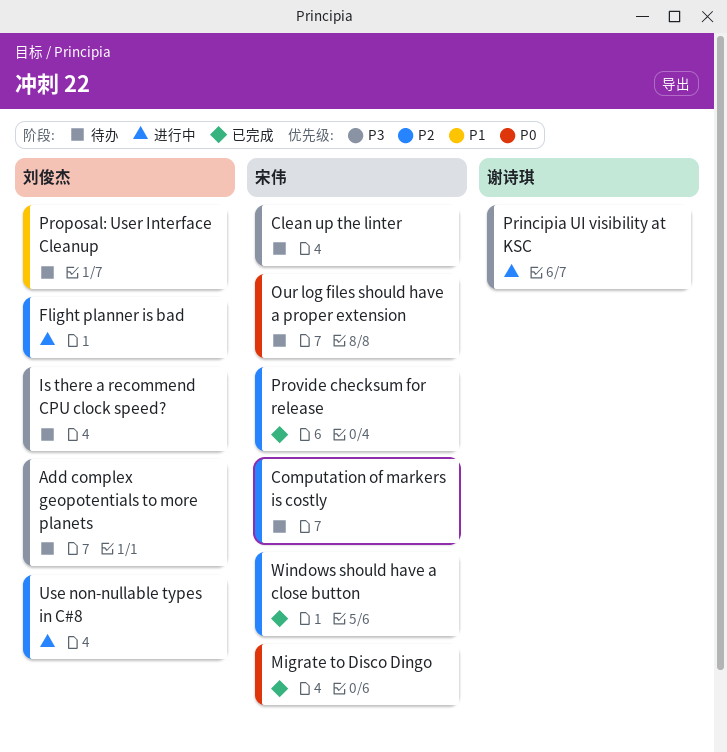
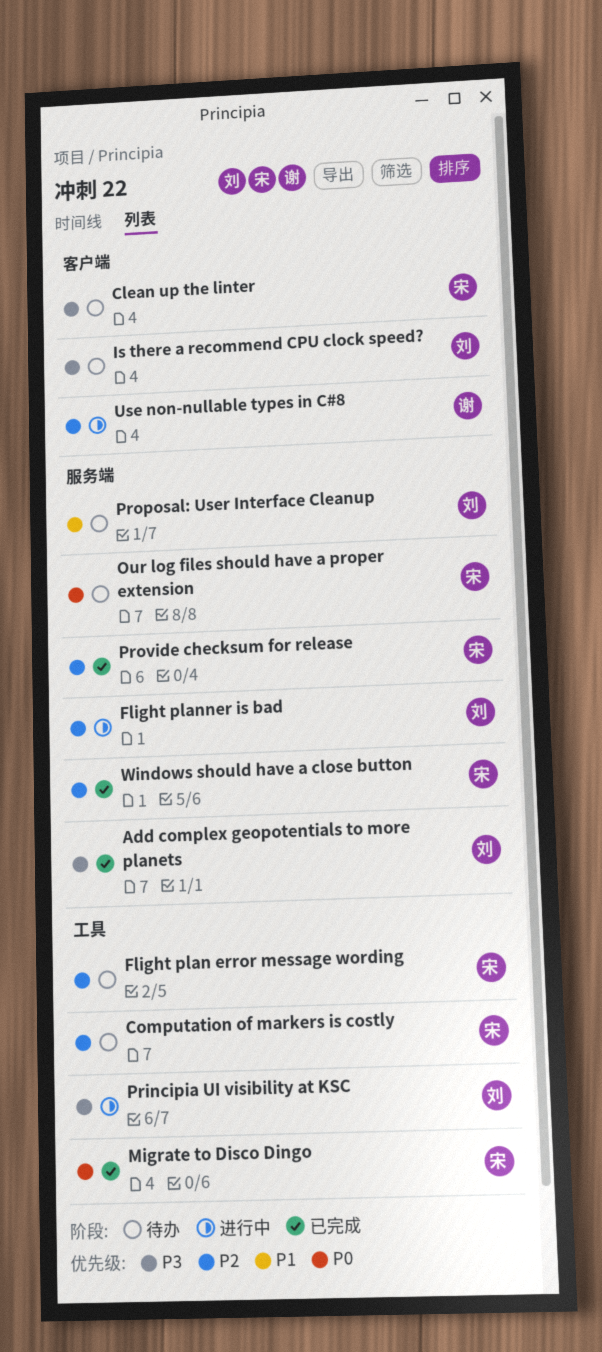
Add complex geopotentials to more planets, status: 待办 -> 已完成
Flight plan error message wording: none -> present
Principia UI visibility at KSC, owner: 谢诗琪 -> 刘俊杰
Use non-nullable types in C#8, owner: 刘俊杰 -> 谢诗琪

